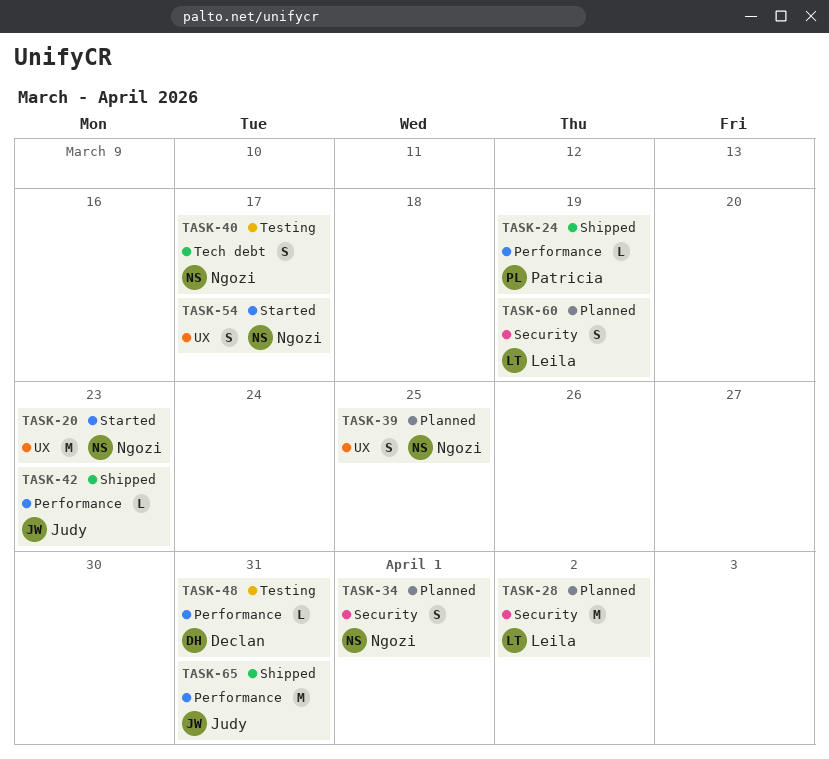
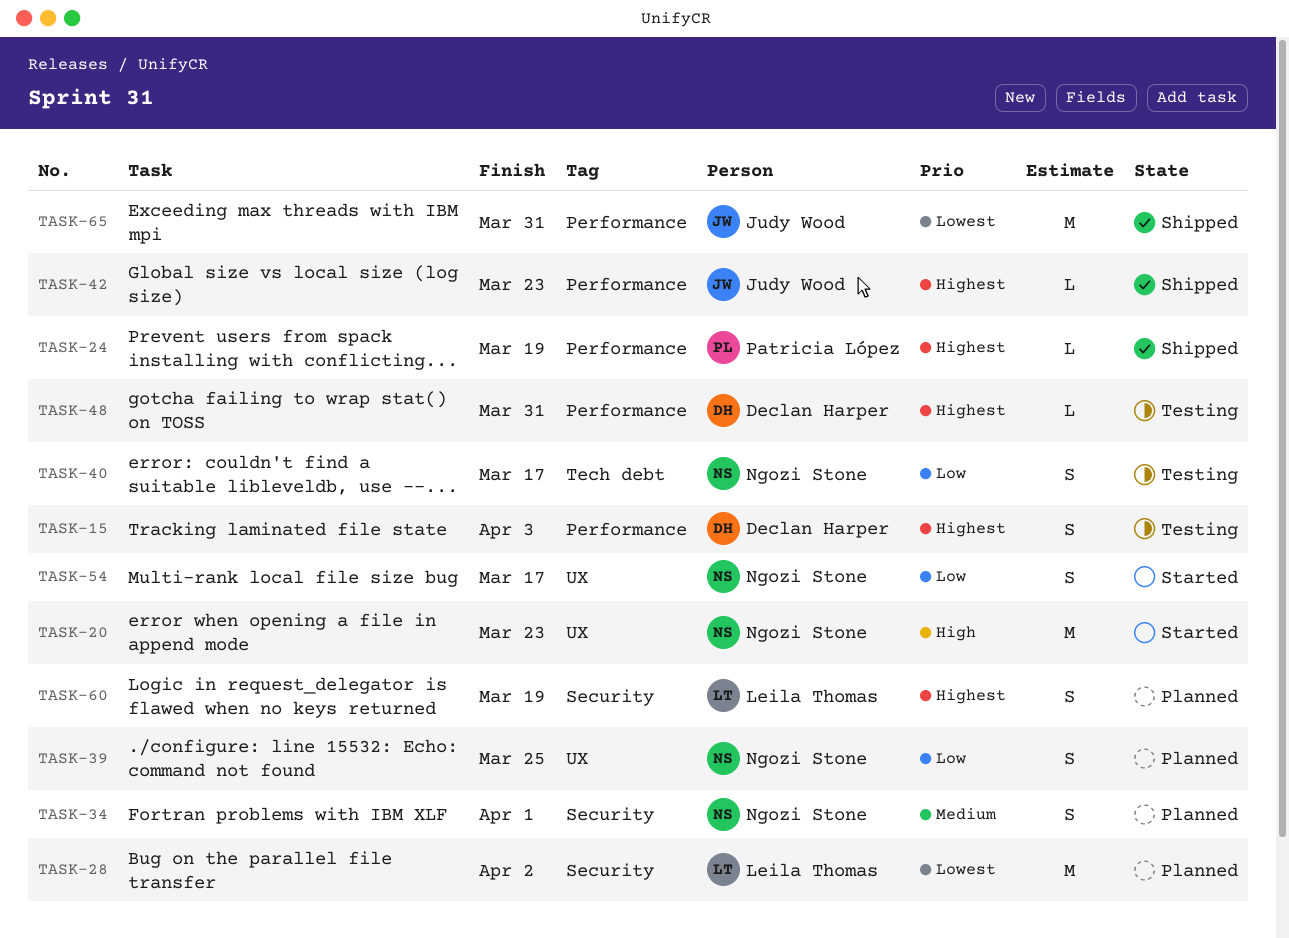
TASK-15: none -> present

